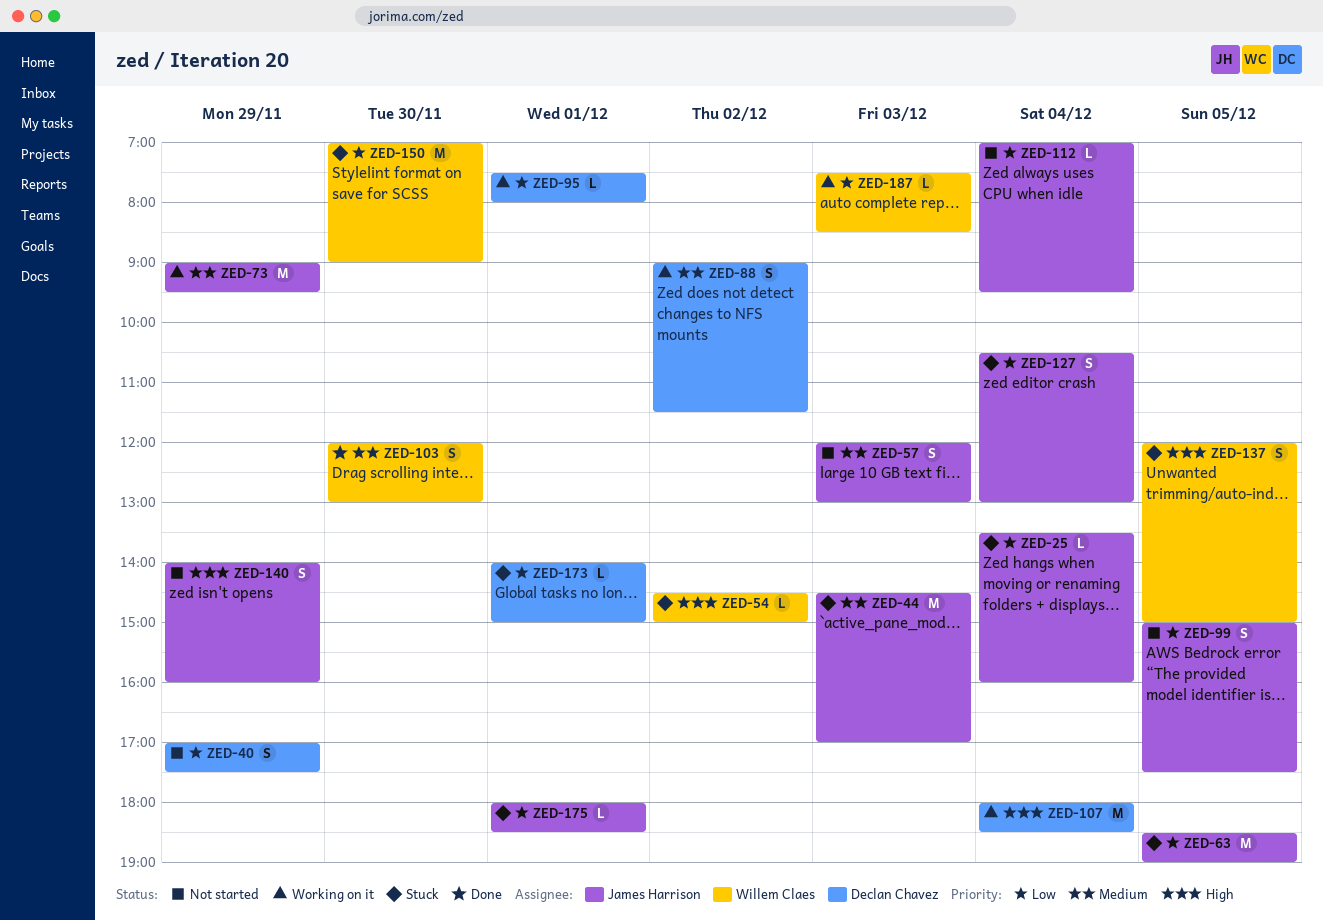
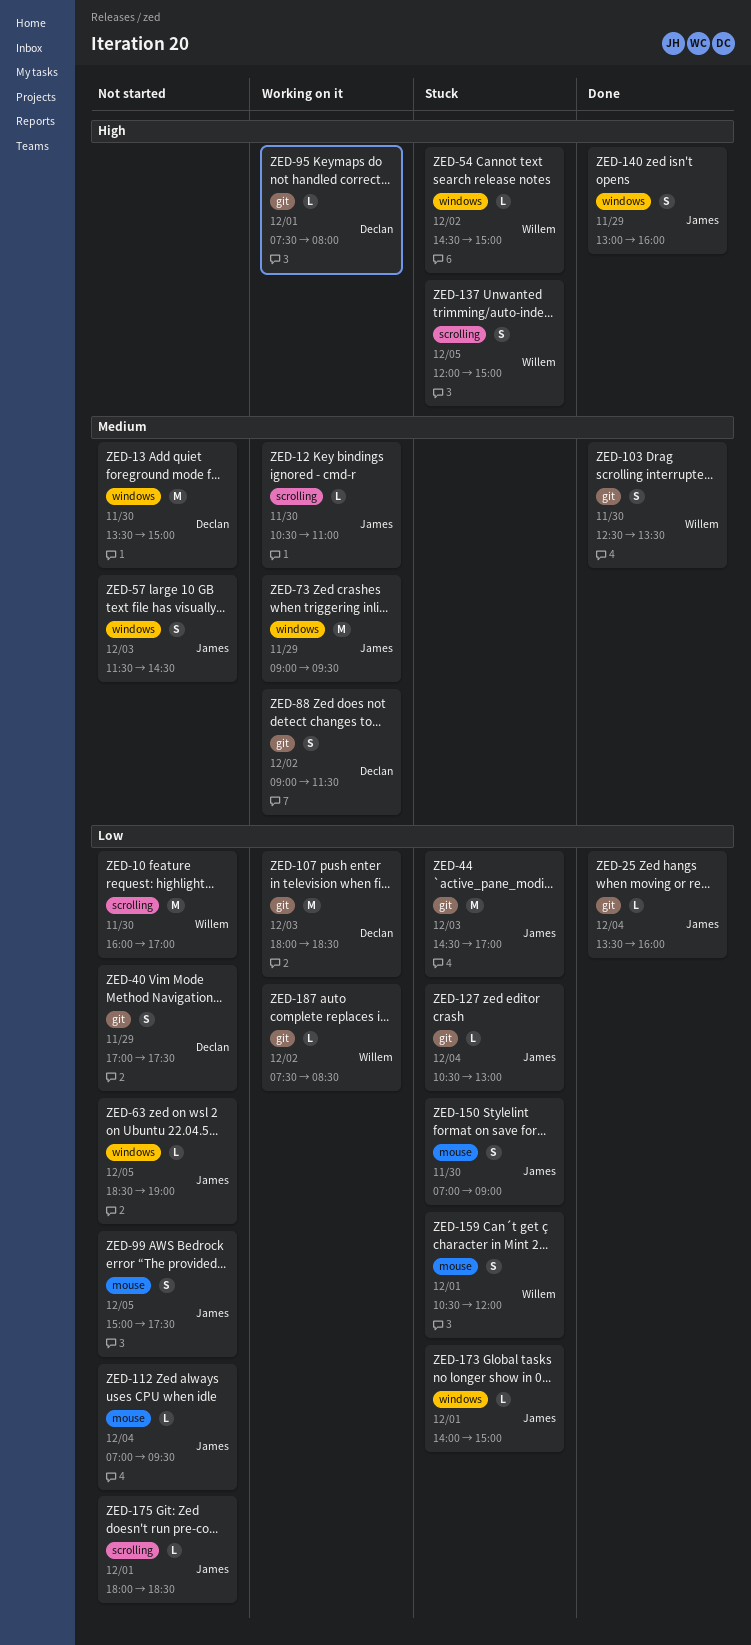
ZED-10: none -> present
ZED-12: none -> present
ZED-13: none -> present
ZED-25, status: Stuck -> Done
ZED-44, priority: Medium -> Low
ZED-57, begins: 12:00 -> 11:30
ZED-57, ends: 13:00 -> 14:30
ZED-63, status: Stuck -> Not started
ZED-63, estimate: M -> L
ZED-95, priority: Low -> High
ZED-103, begins: 12:00 -> 12:30
ZED-103, ends: 13:00 -> 13:30
ZED-107, priority: High -> Low
ZED-107, day: Dec 4 -> Dec 3
ZED-127, estimate: S -> L
ZED-140, status: Not started -> Done
ZED-140, begins: 14:00 -> 13:00
ZED-150, owner: Willem Claes -> James Harrison
ZED-150, estimate: M -> S
ZED-159: none -> present
ZED-173, owner: Declan Chavez -> James Harrison
ZED-175, status: Stuck -> Not started
ZED-187, day: Dec 3 -> Dec 2

